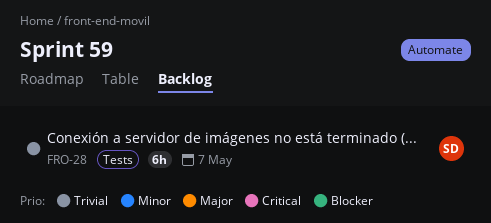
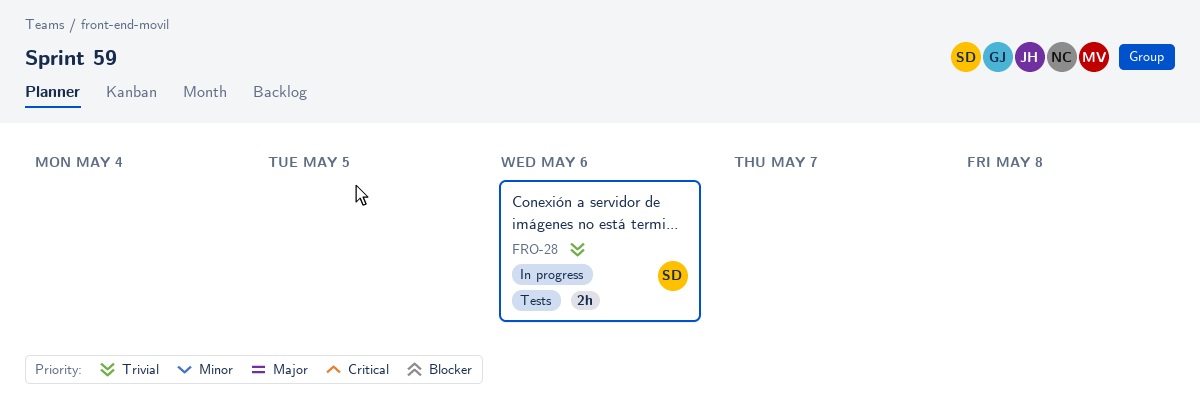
FRO-28, estimate: 6h -> 2h
FRO-28, due: May 7 -> May 6

